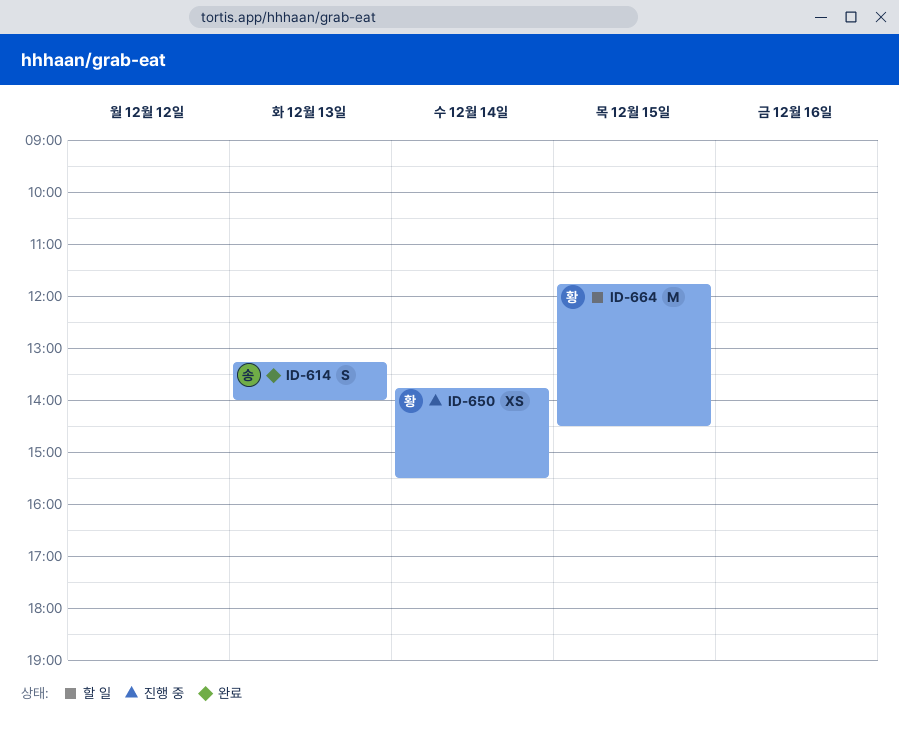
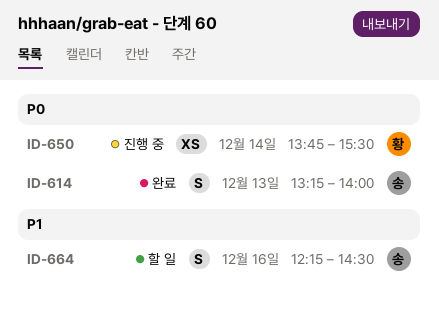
ID-664, owner: 황 -> 송
ID-664, estimate: M -> S
ID-664, day: Dec 15 -> Dec 16
ID-664, begins: 11:45 -> 12:15

